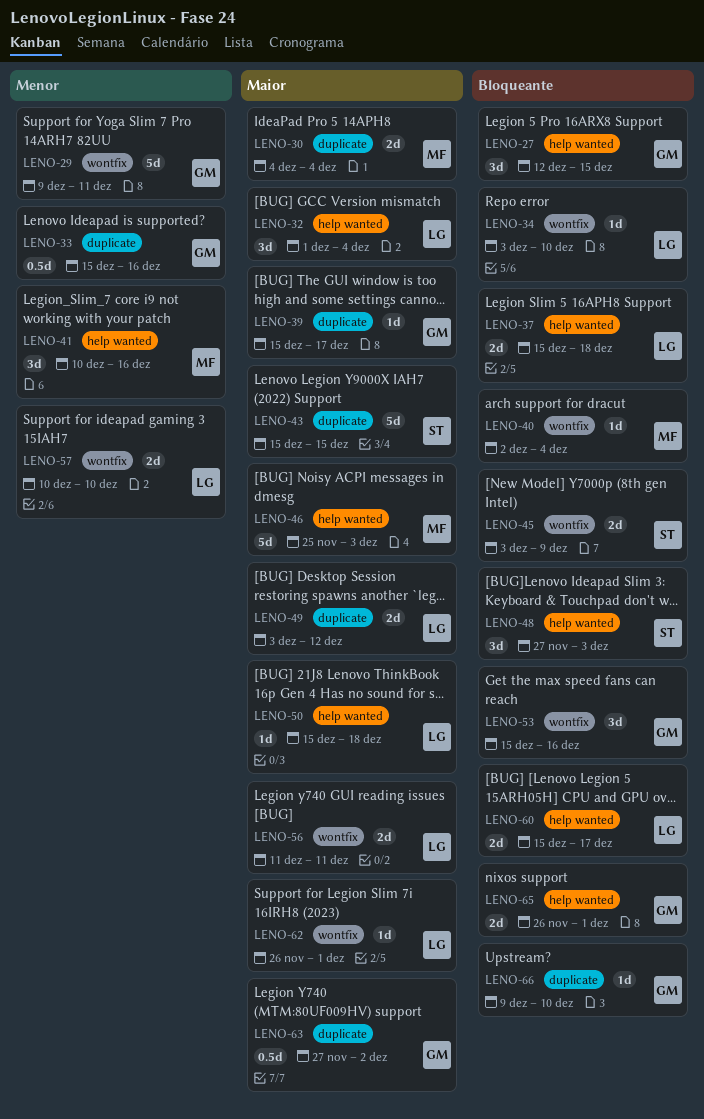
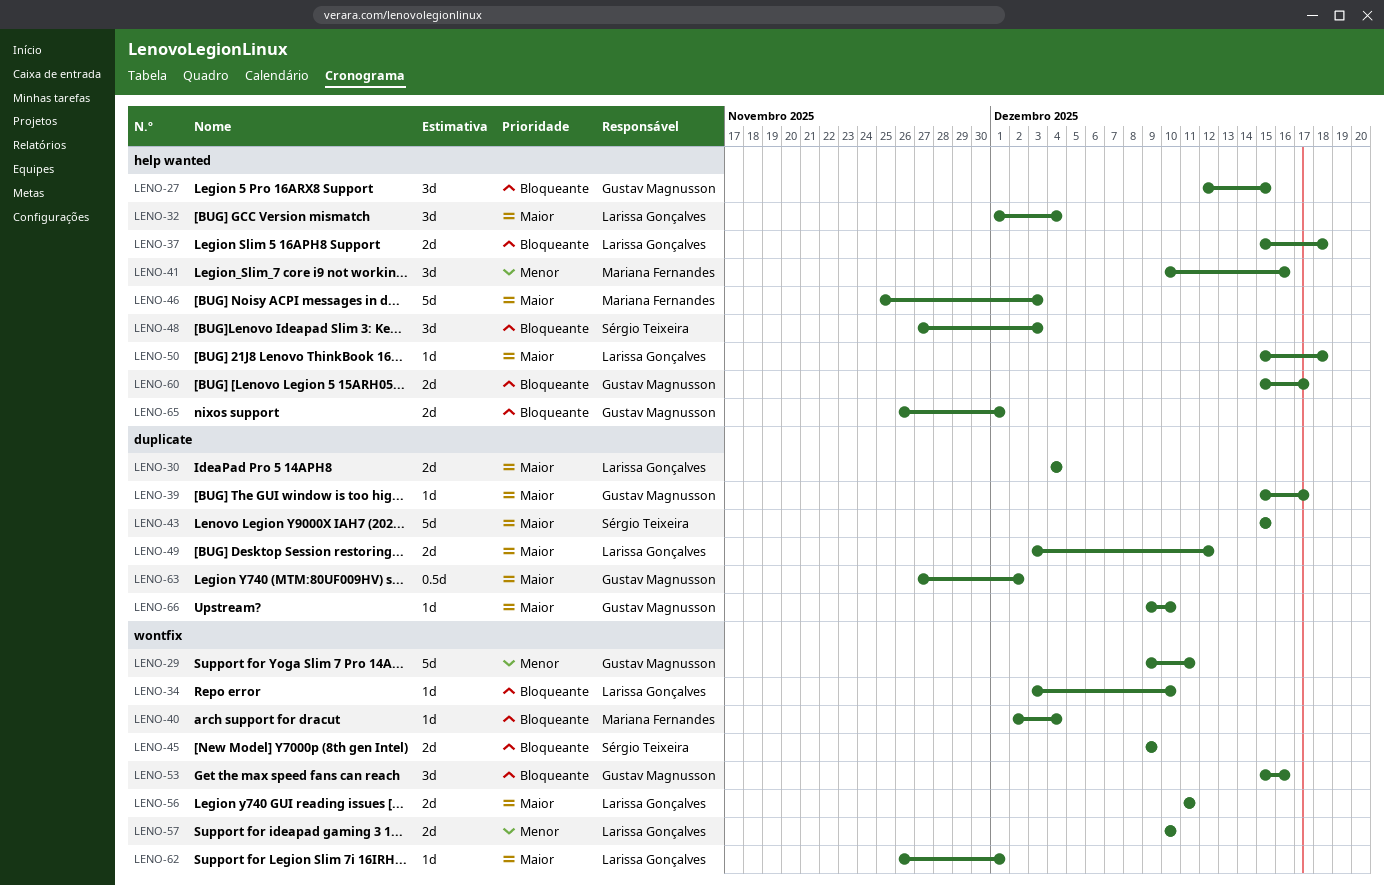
LENO-30, owner: Mariana Fernandes -> Larissa Gonçalves
LENO-33: present -> none
LENO-45, start: Dec 3 -> Dec 9
LENO-60, owner: Larissa Gonçalves -> Gustav Magnusson
LENO-66, priority: Bloqueante -> Maior

